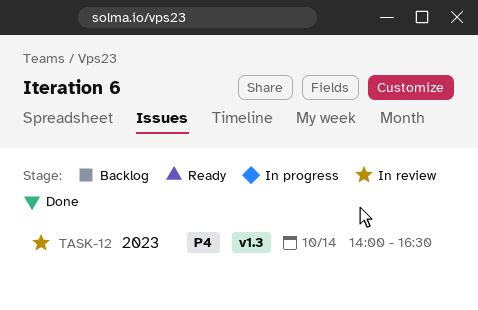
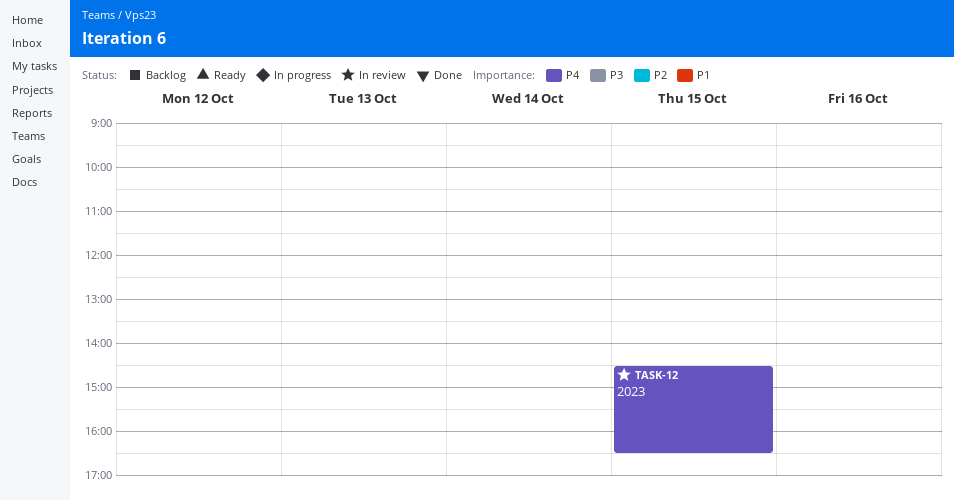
TASK-12, day: Oct 14 -> Oct 15
TASK-12, begins: 14:00 -> 14:30

